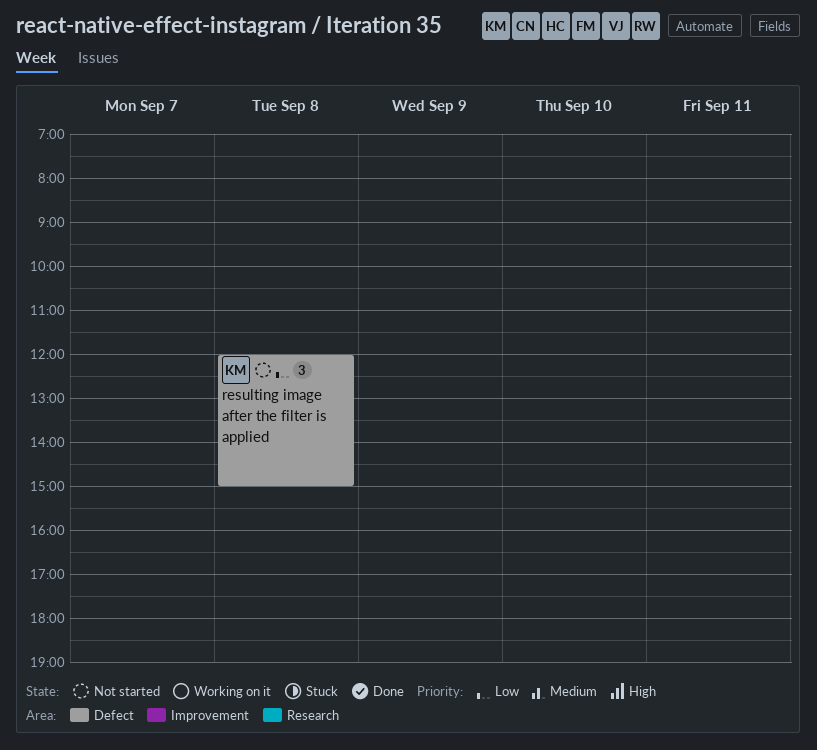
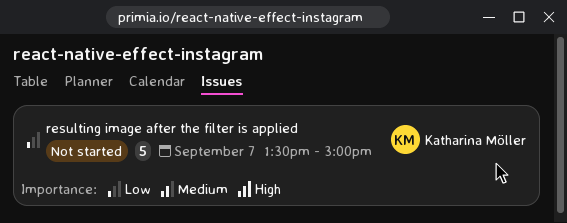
resulting image after the filter is applied, estimate: 3 -> 5
resulting image after the filter is applied, day: Sep 8 -> Sep 7
resulting image after the filter is applied, begins: 12:00 -> 13:30

